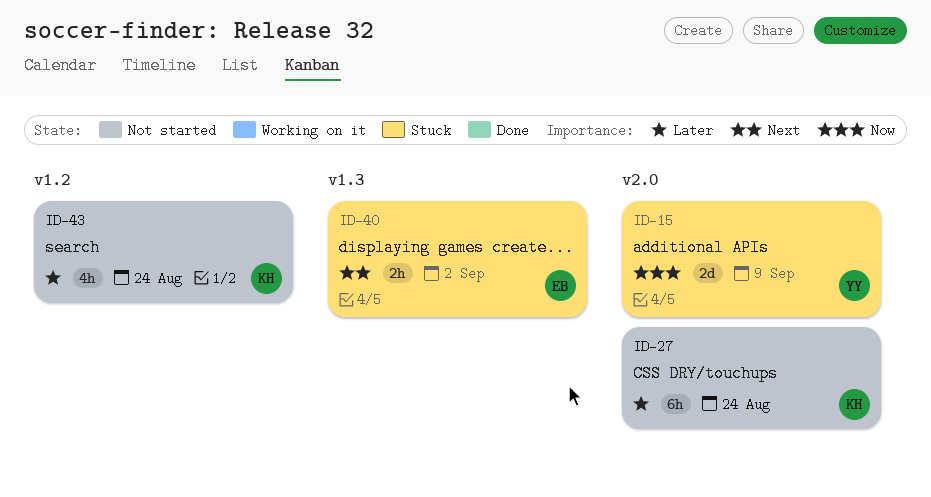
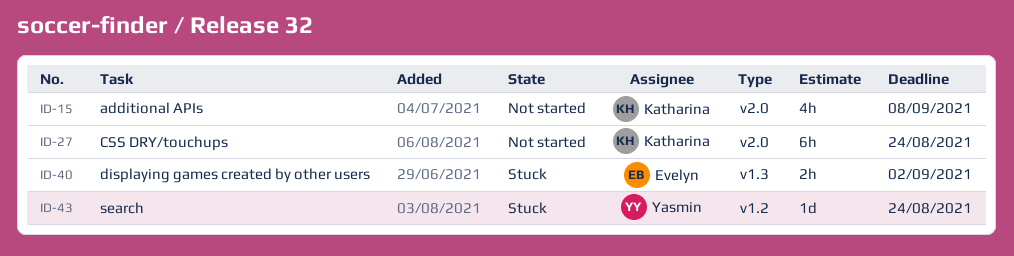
ID-15, status: Stuck -> Not started
ID-15, owner: Yasmin -> Katharina
ID-15, estimate: 2d -> 4h
ID-15, due: Sep 9 -> Sep 8
ID-43, status: Not started -> Stuck
ID-43, owner: Katharina -> Yasmin
ID-43, estimate: 4h -> 1d

